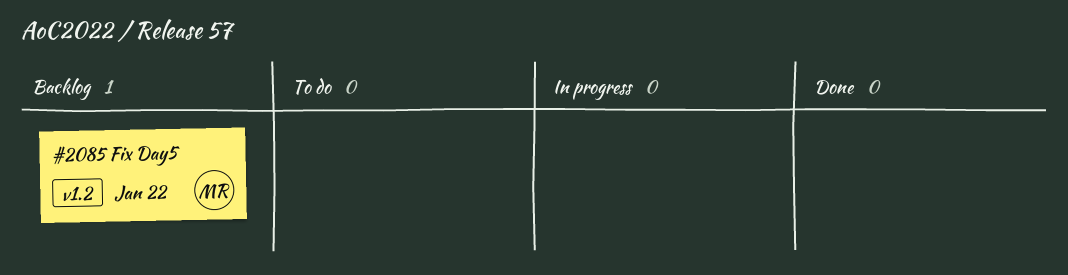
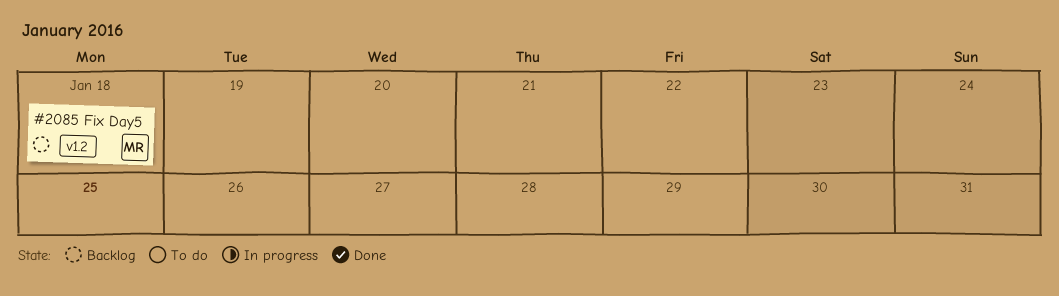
#2085, due: Jan 22 -> Jan 18

